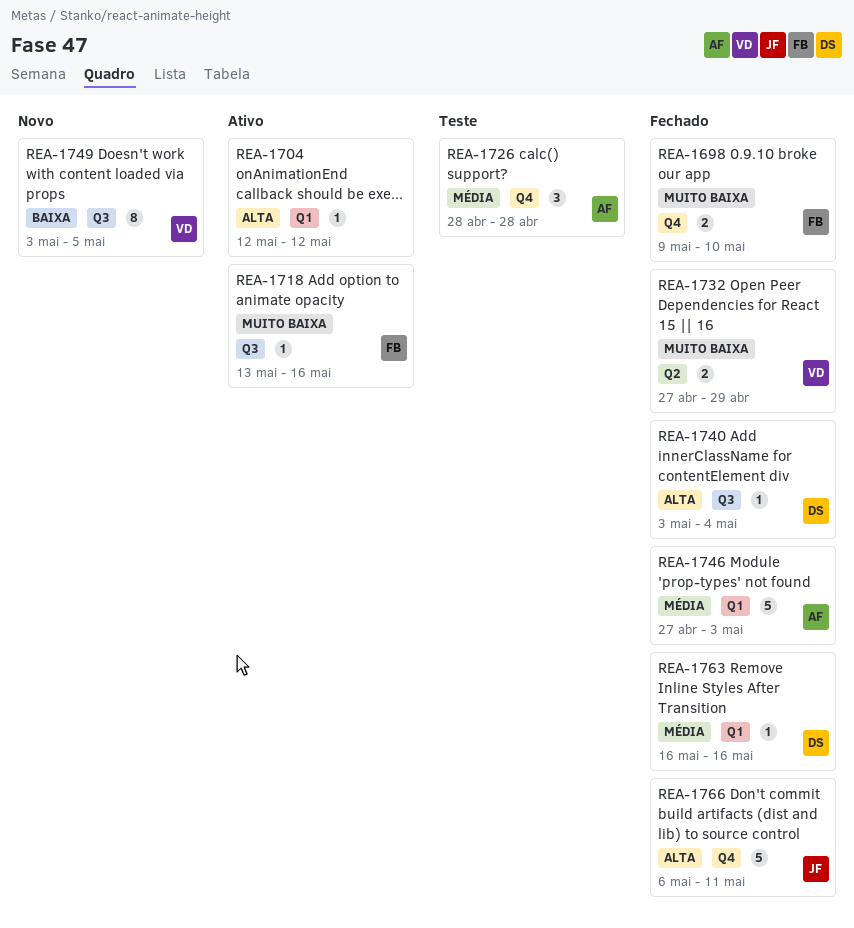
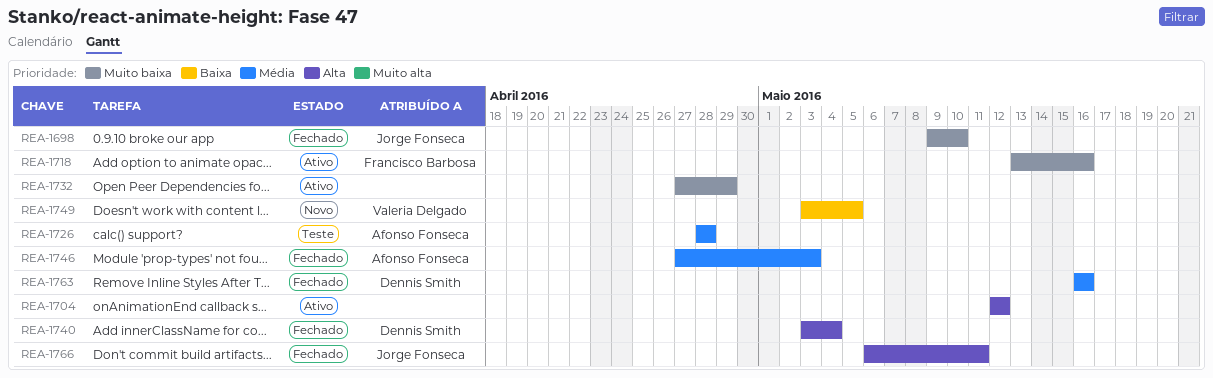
REA-1698, owner: Francisco Barbosa -> Jorge Fonseca
REA-1732, status: Fechado -> Ativo
REA-1732, owner: Valeria Delgado -> none

